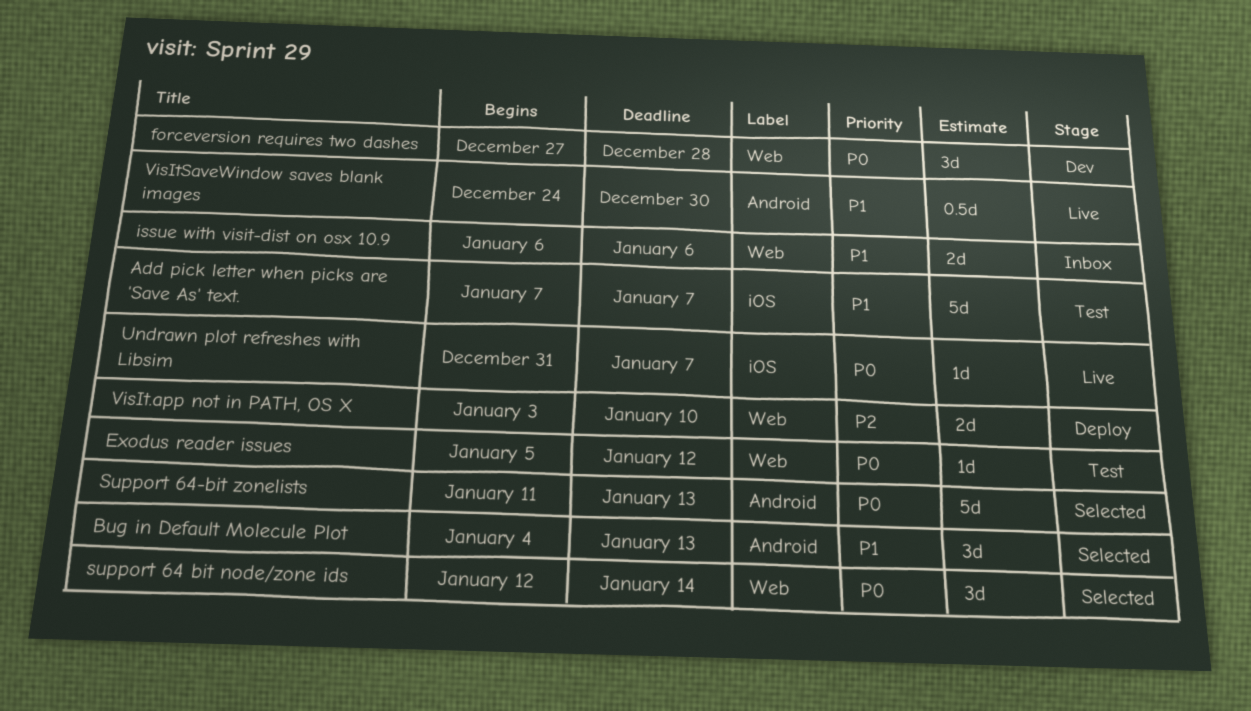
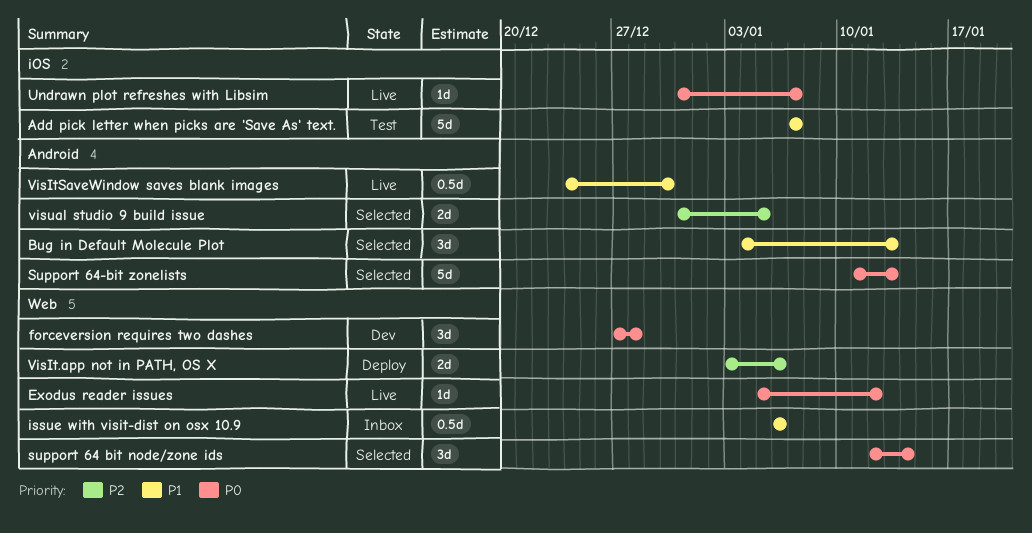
Exodus reader issues, status: Test -> Live
issue with visit-dist on osx 10.9, estimate: 2d -> 0.5d
VisIt.app not in PATH, OS X, due: Jan 10 -> Jan 6
visual studio 9 build issue: none -> present

